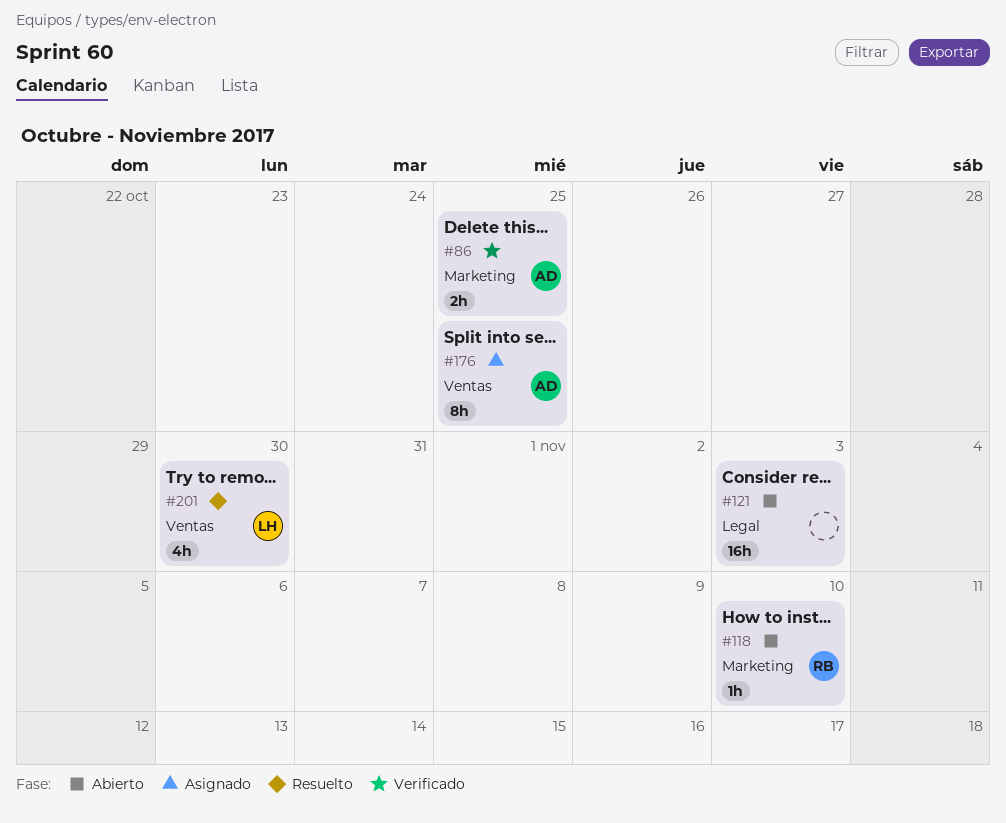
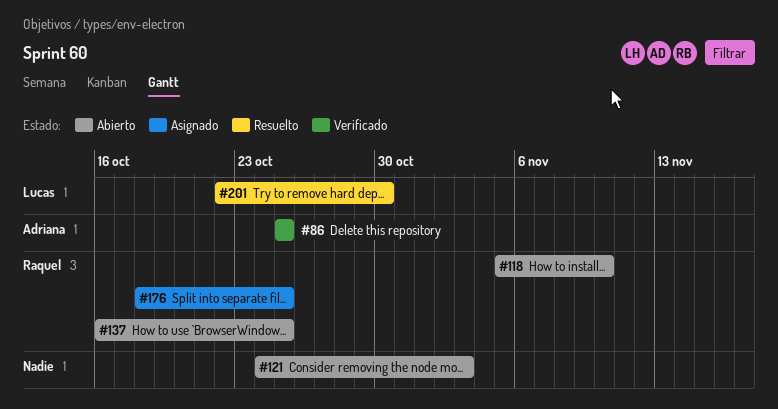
#137: none -> present
#176, owner: Adriana -> Raquel

